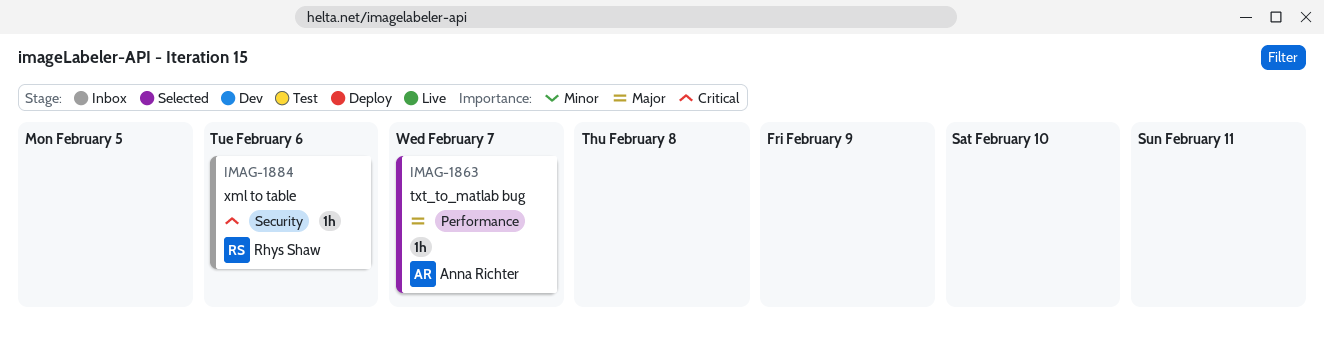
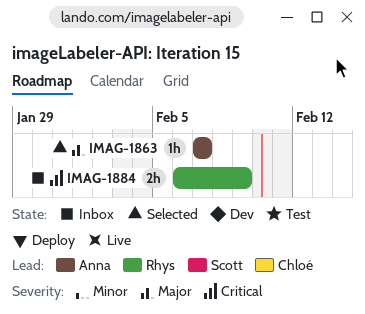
IMAG-1884, estimate: 1h -> 2h
IMAG-1884, due: Feb 6 -> Feb 9

